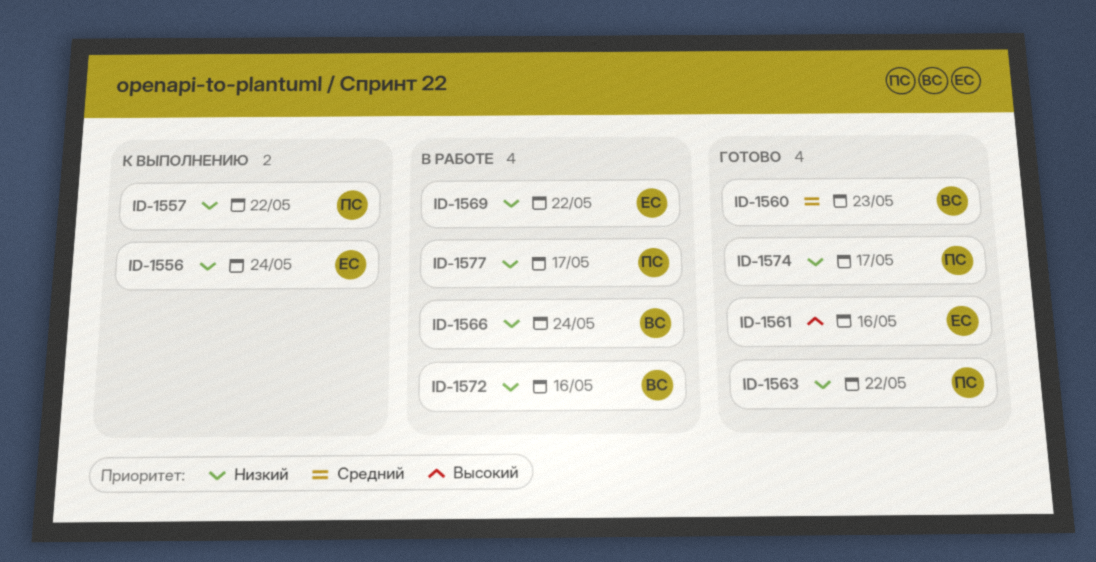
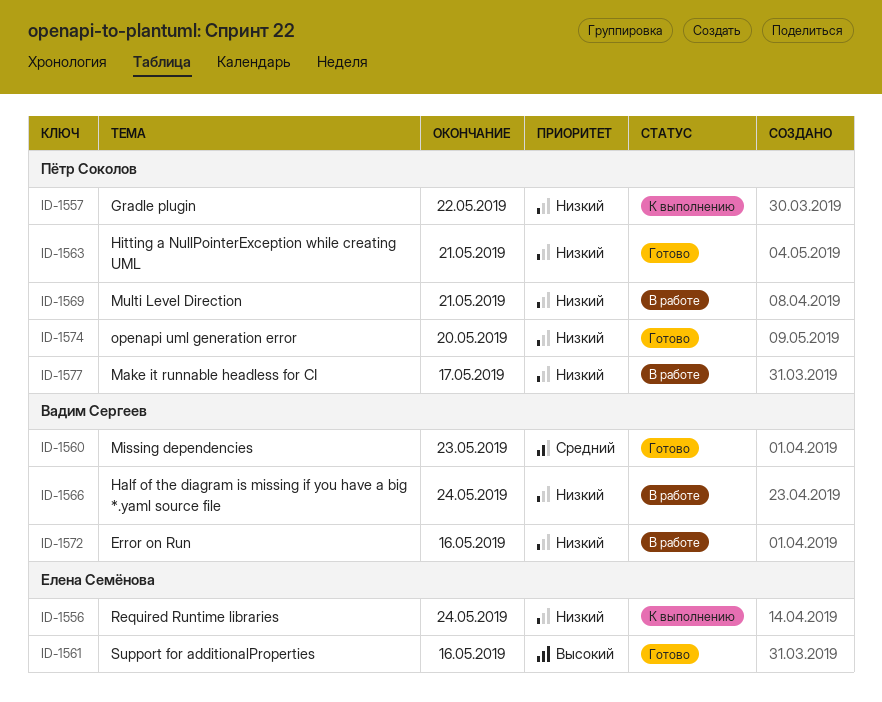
ID-1563, due: May 22 -> May 21
ID-1569, owner: Елена Семёнова -> Пётр Соколов
ID-1569, due: May 22 -> May 21
ID-1574, due: May 17 -> May 20

